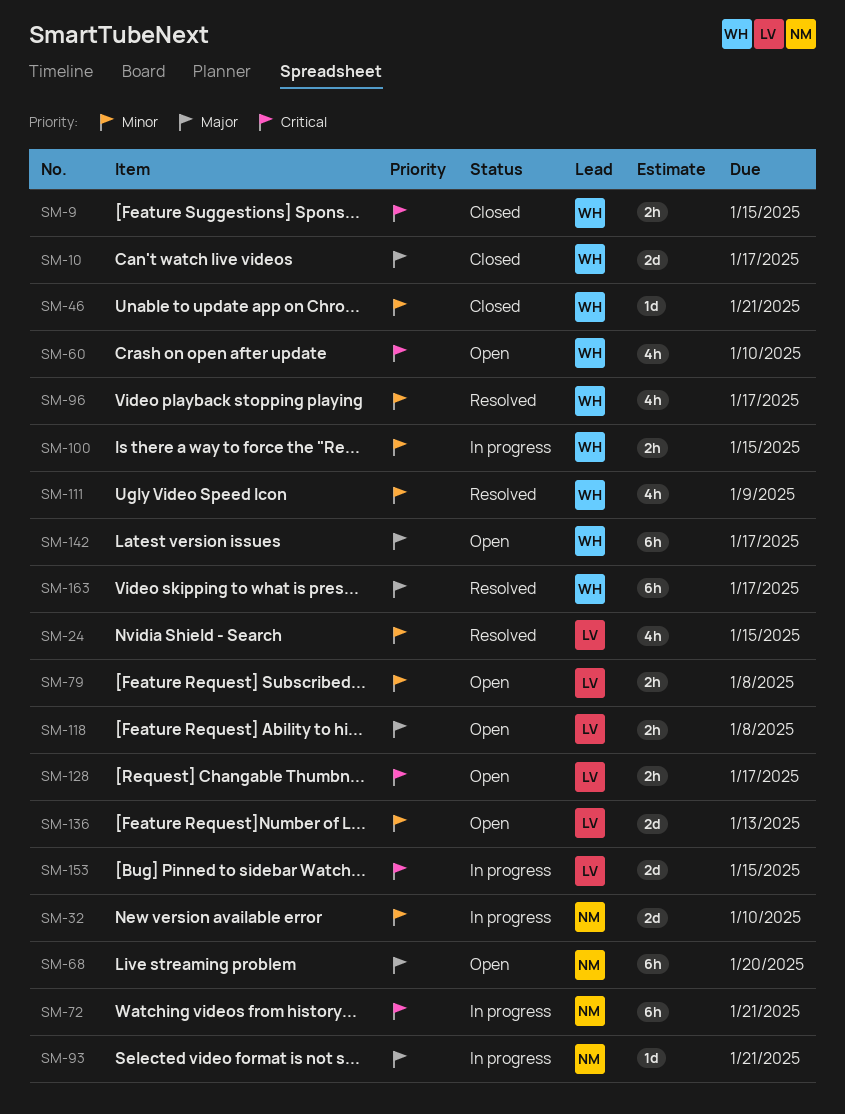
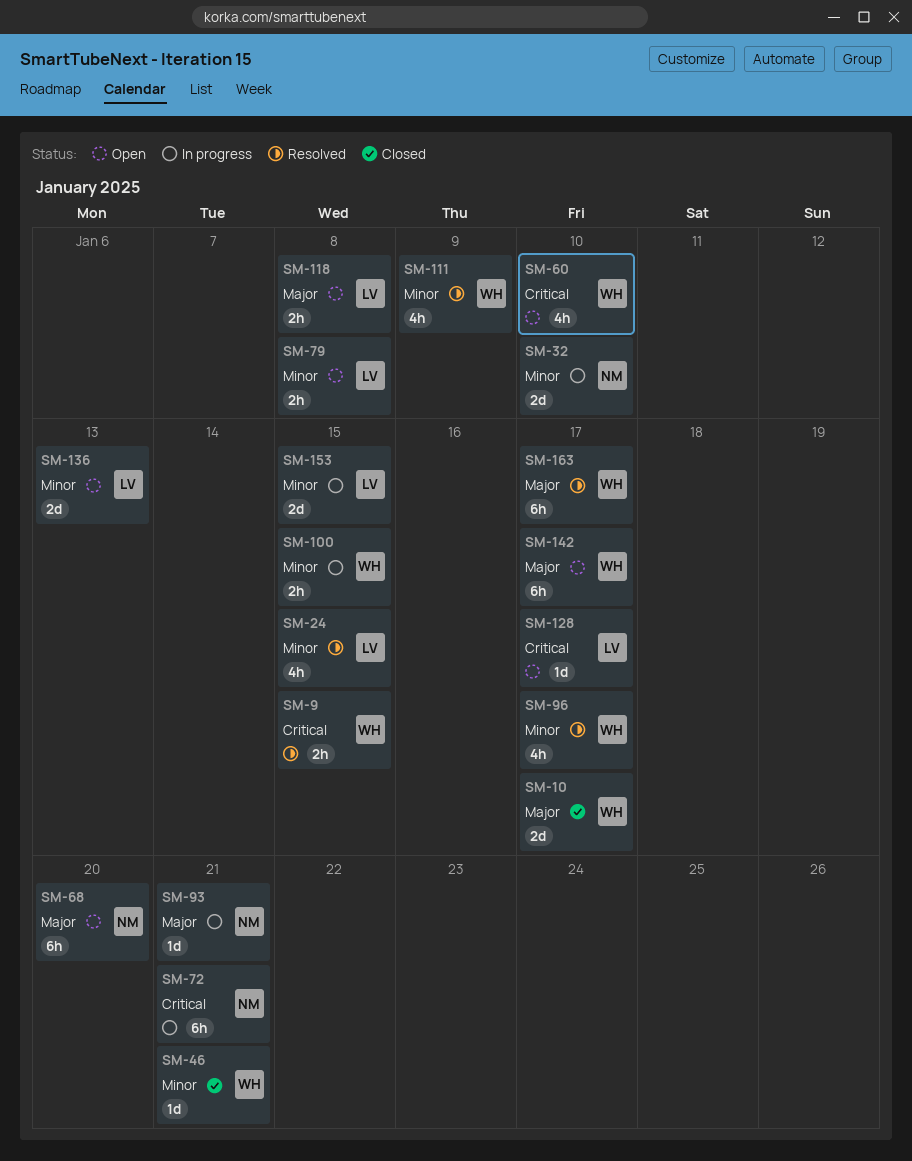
SM-9, status: Closed -> Resolved
SM-128, estimate: 2h -> 1d
SM-153, priority: Critical -> Minor

